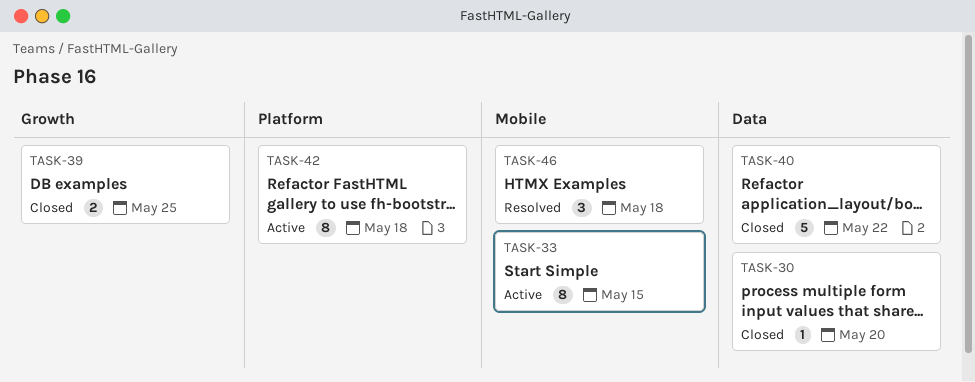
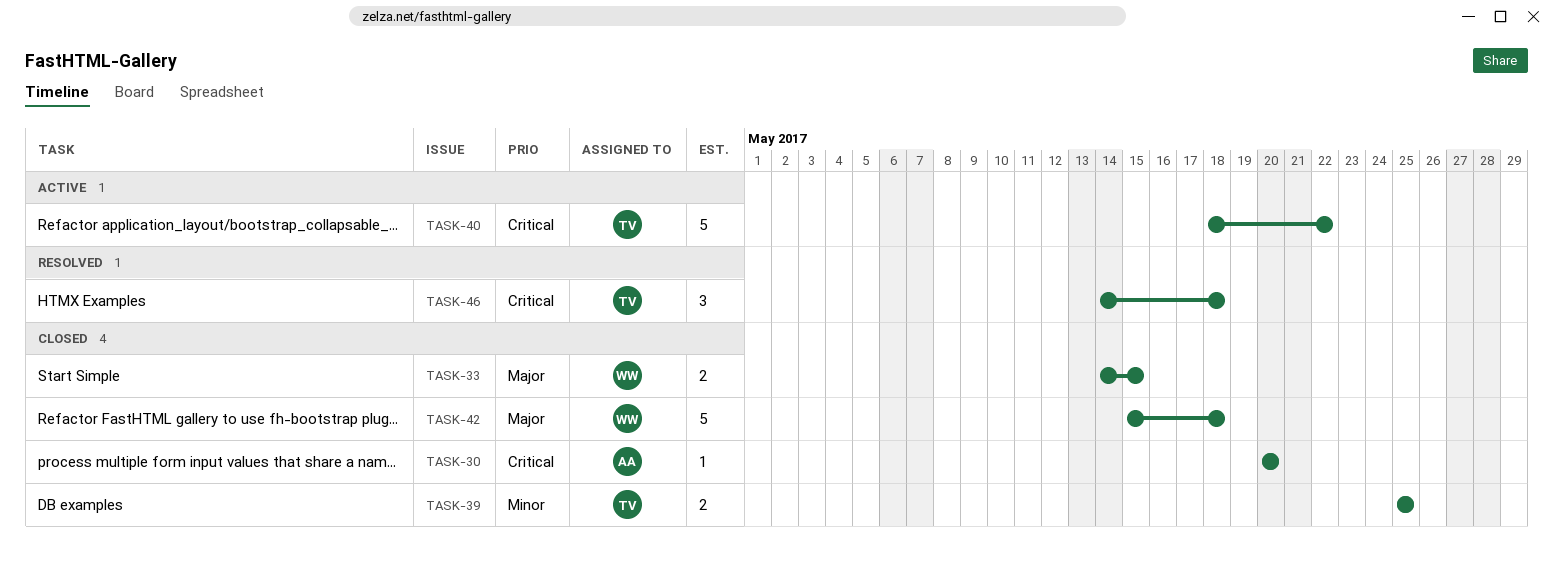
TASK-33, status: Active -> Closed
TASK-33, estimate: 8 -> 2
TASK-40, status: Closed -> Active
TASK-42, status: Active -> Closed
TASK-42, estimate: 8 -> 5

